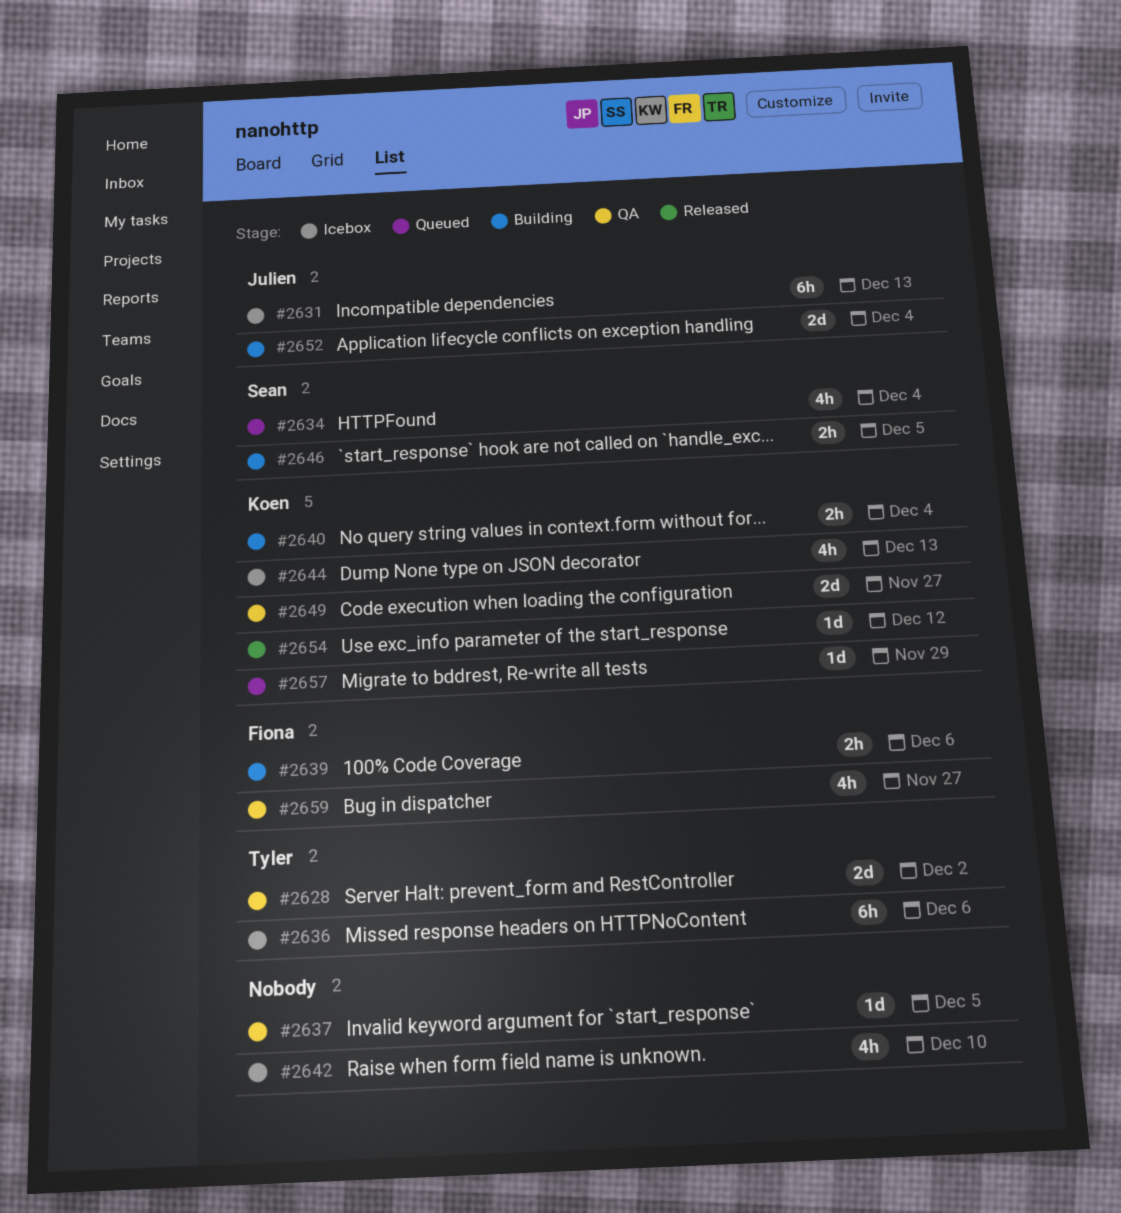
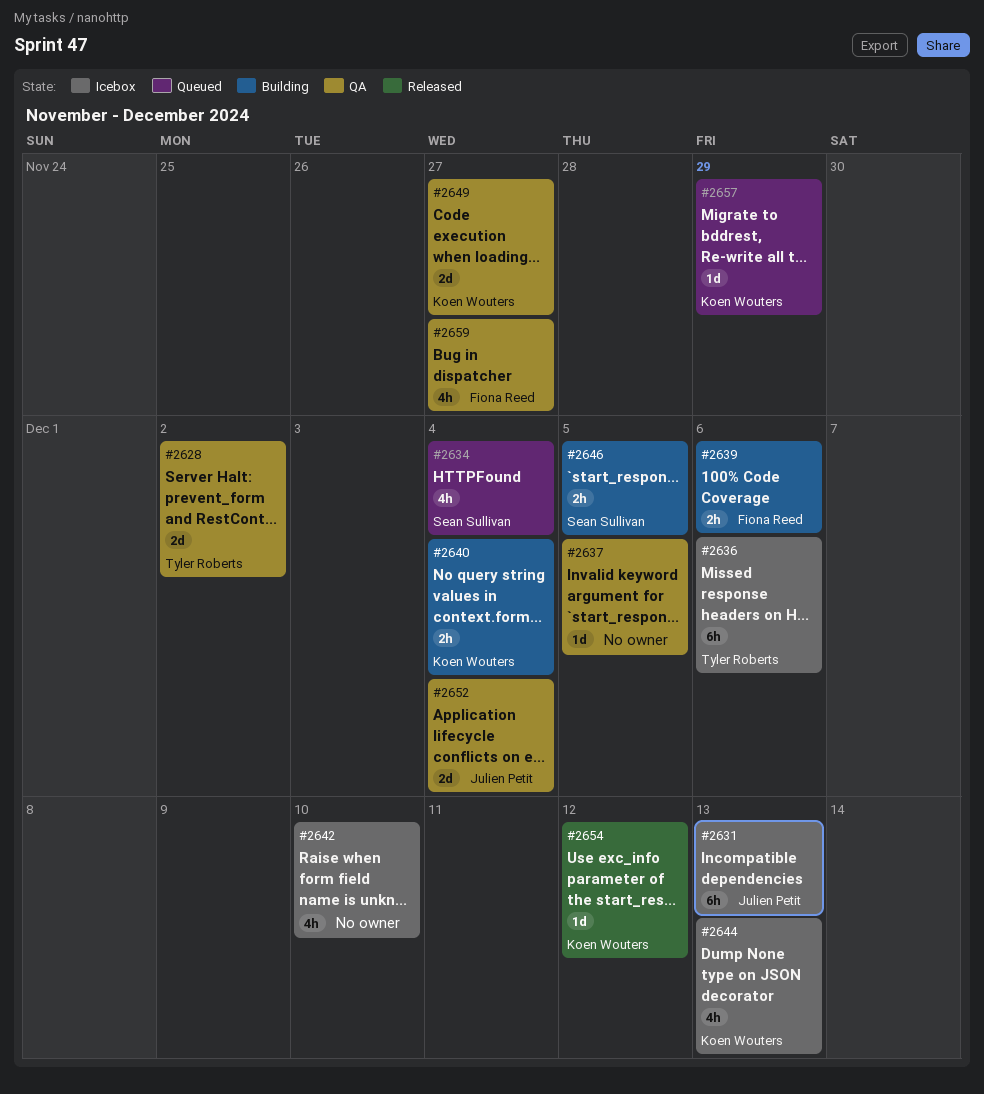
#2652, status: Building -> QA

